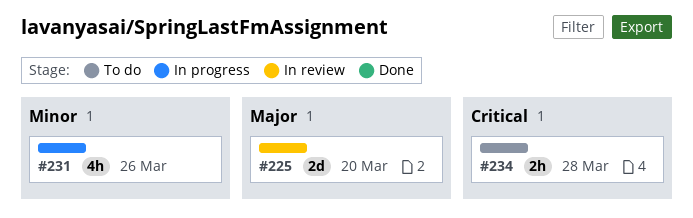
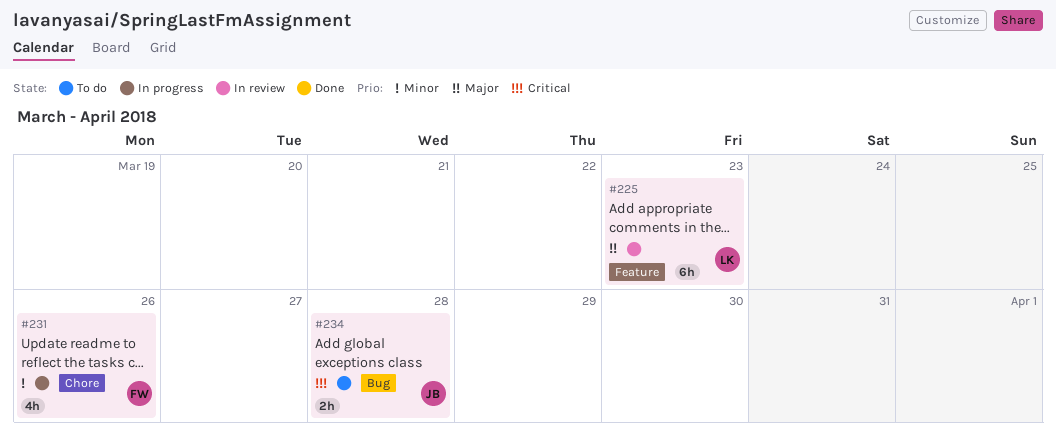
#225, estimate: 2d -> 6h
#225, due: Mar 20 -> Mar 23

